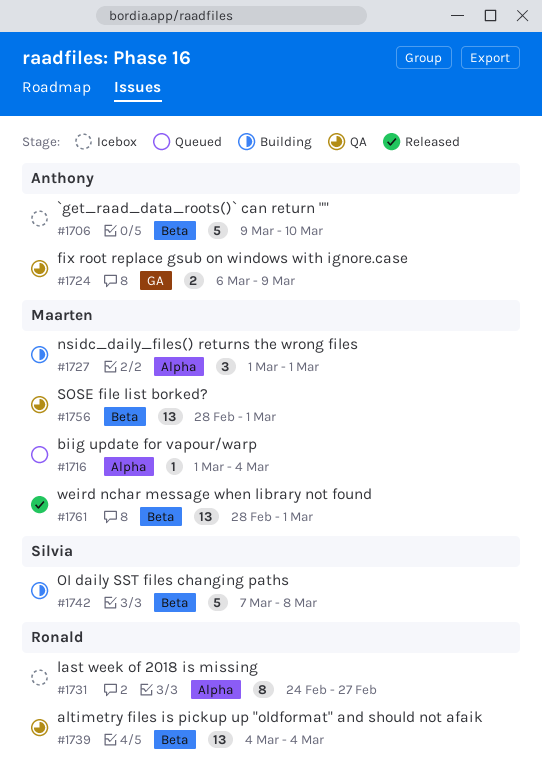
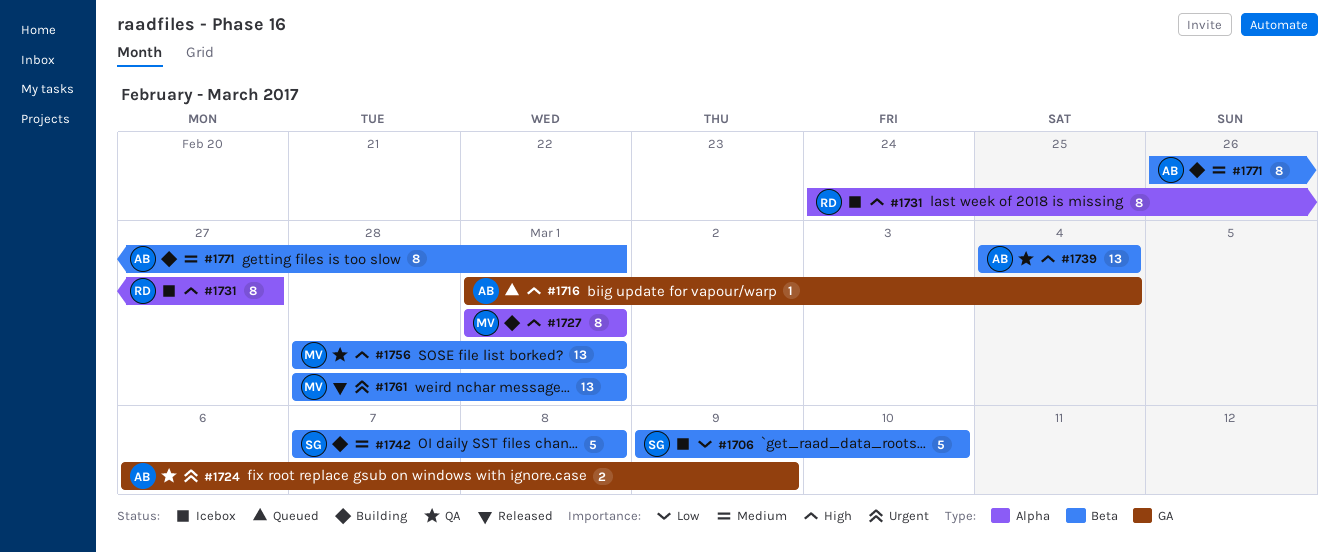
#1706, owner: Anthony -> Silvia
#1716, owner: Maarten -> Anthony
#1716, label: Alpha -> GA
#1727, estimate: 3 -> 8
#1739, owner: Ronald -> Anthony
#1771: none -> present

